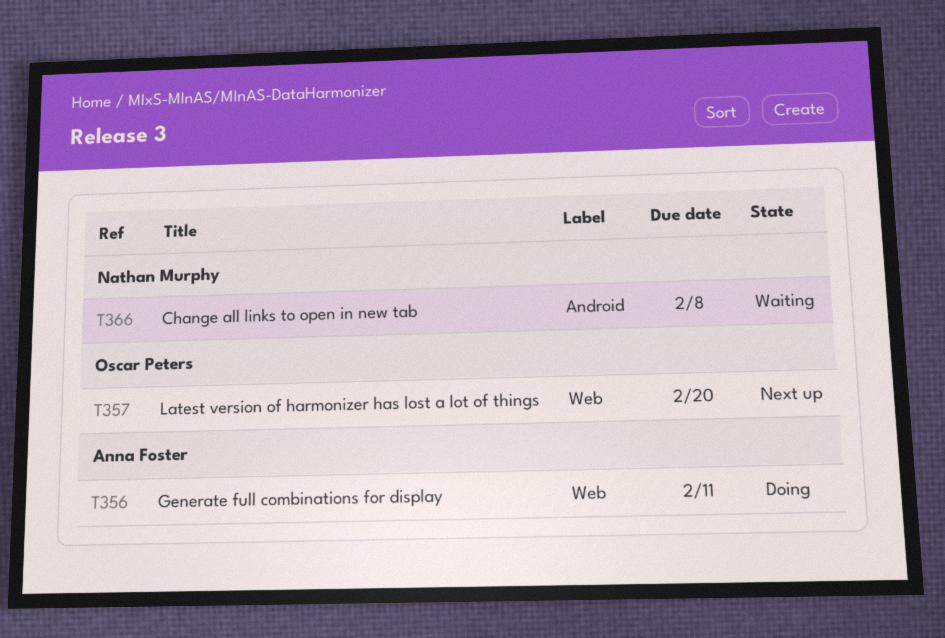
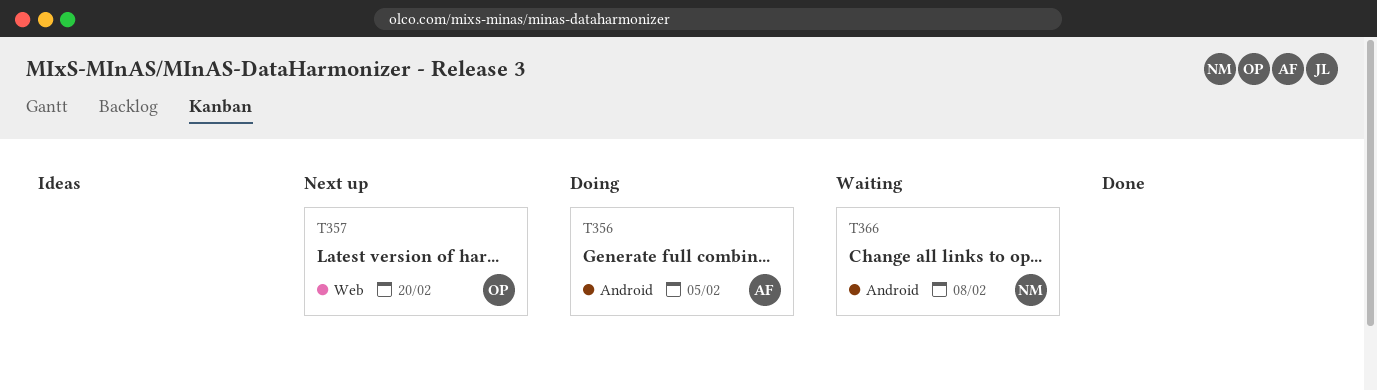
T356, label: Web -> Android
T356, due: Feb 11 -> Feb 5

